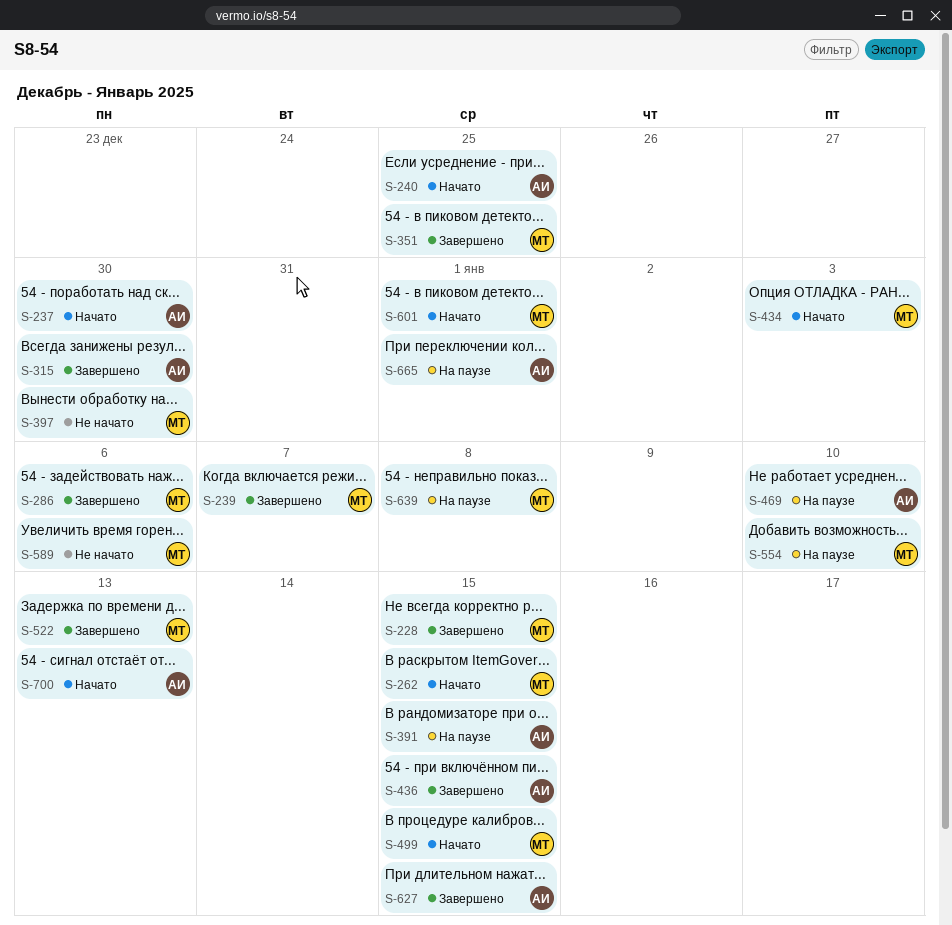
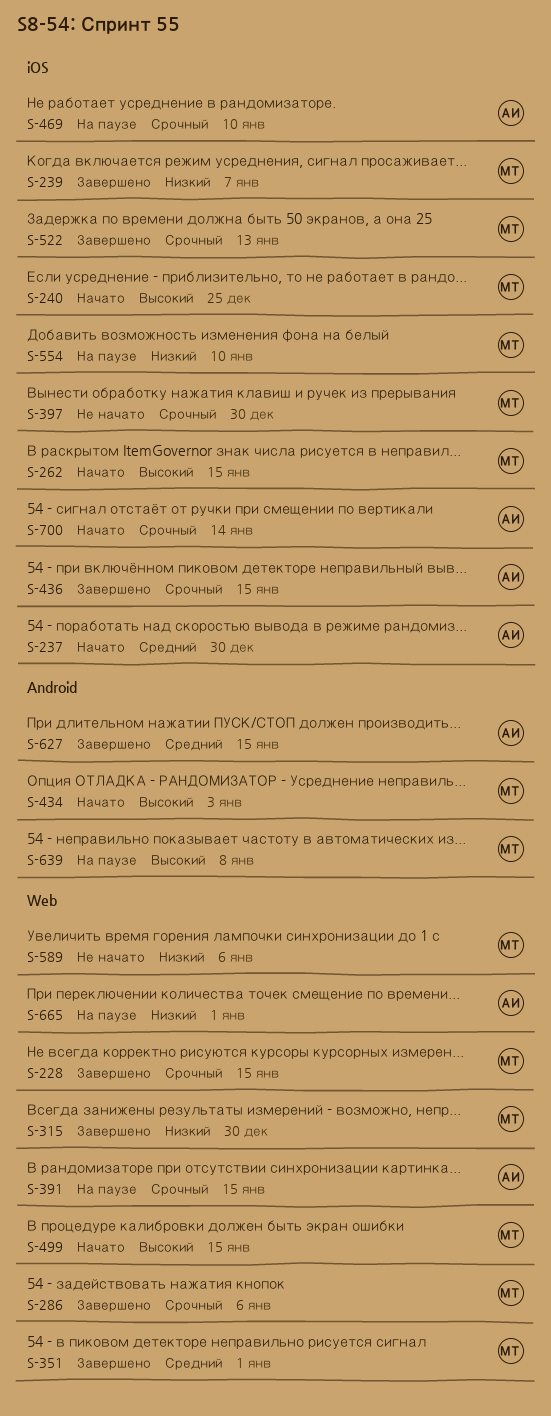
S-240, owner: АИ -> МТ
S-315, owner: АИ -> МТ
S-351, due: Dec 25 -> Jan 1
S-601: present -> none
S-700, due: Jan 13 -> Jan 14

